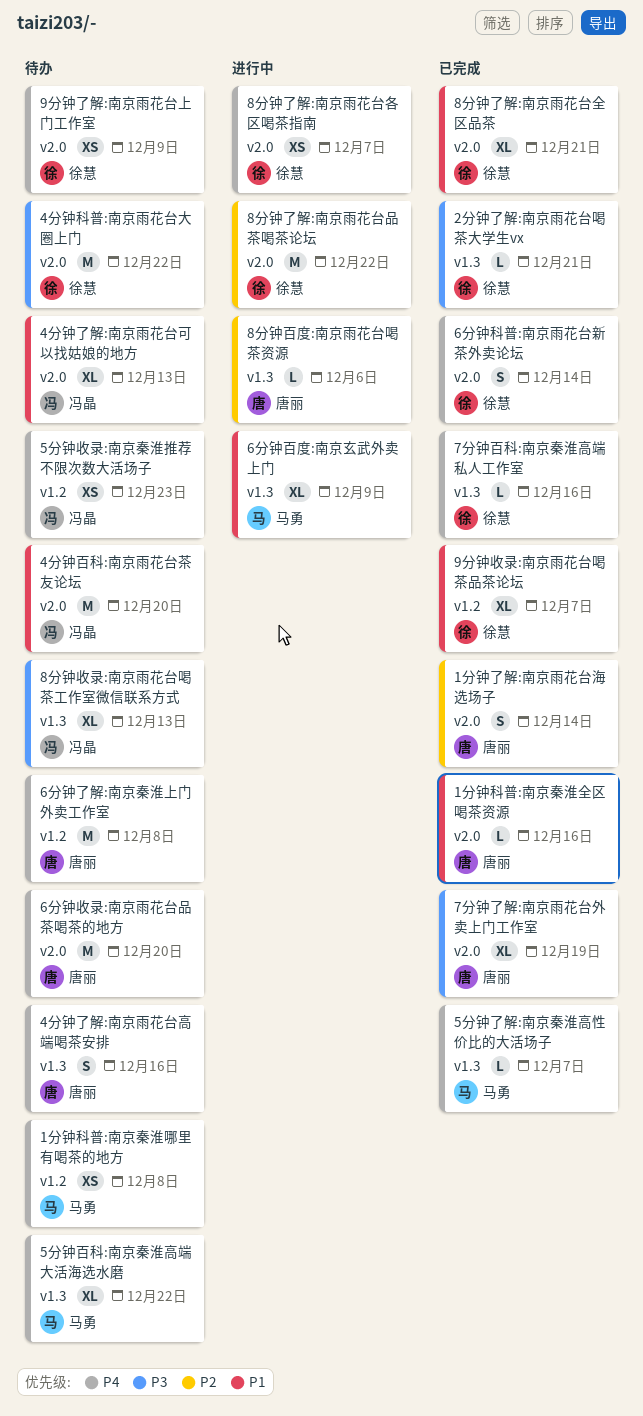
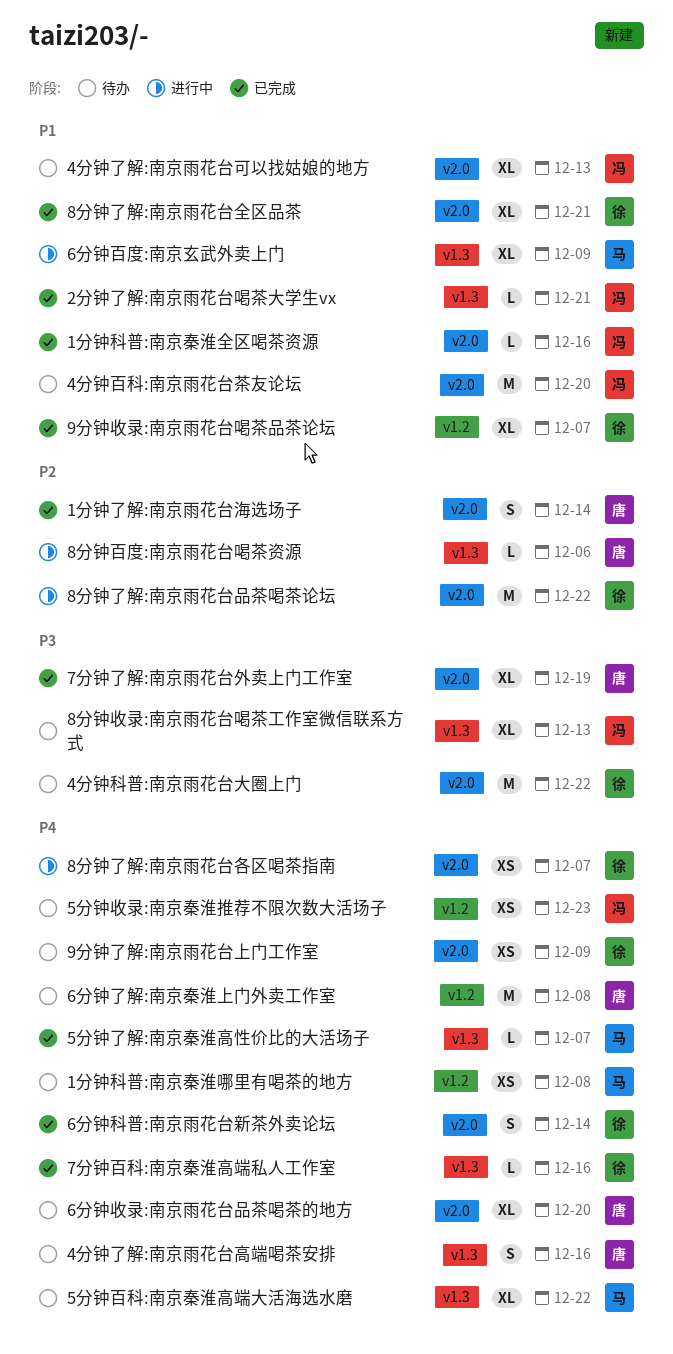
1分钟科普:南京秦淮全区喝茶资源, owner: 唐丽 -> 冯晶
2分钟了解:南京雨花台喝茶大学生vx, owner: 徐慧 -> 冯晶
2分钟了解:南京雨花台喝茶大学生vx, priority: P3 -> P1
6分钟收录:南京雨花台品茶喝茶的地方, estimate: M -> XL

